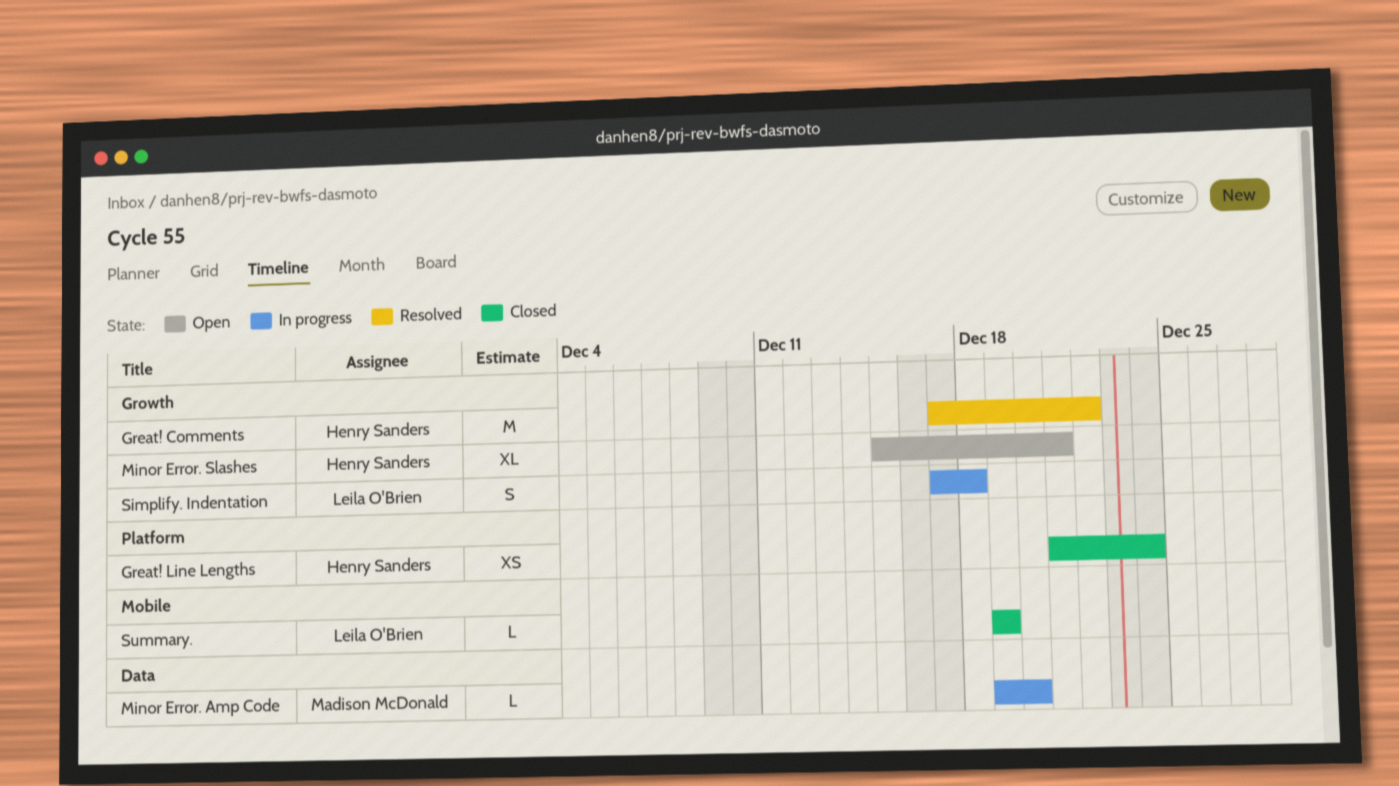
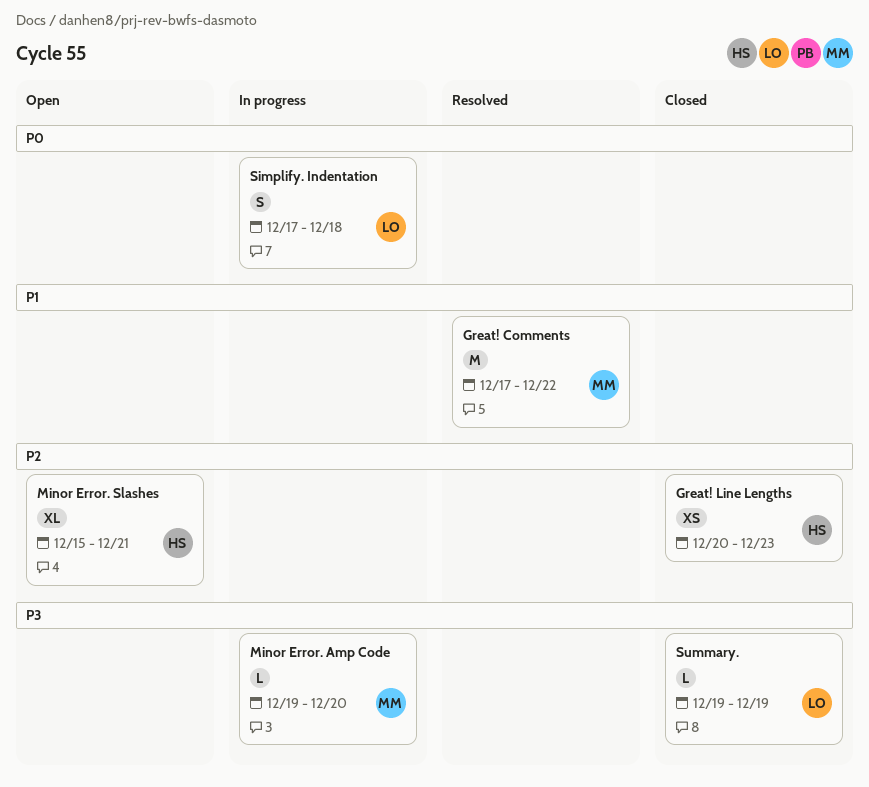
Great! Comments, owner: Henry Sanders -> Madison McDonald
Great! Line Lengths, start: Dec 21 -> Dec 20
Great! Line Lengths, due: Dec 24 -> Dec 23

